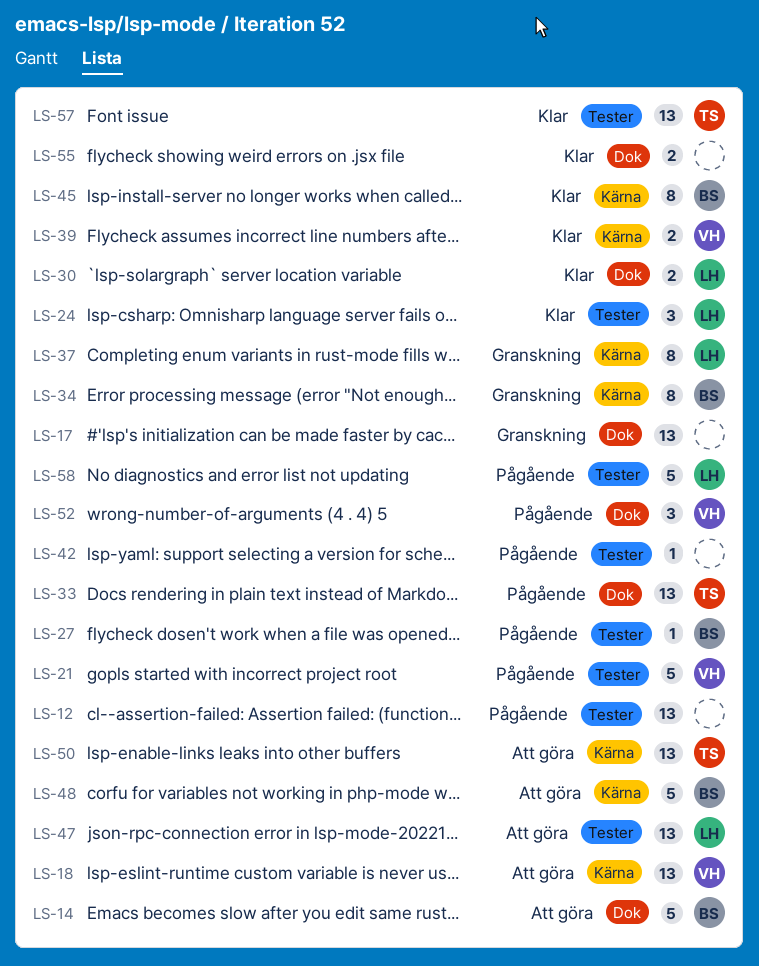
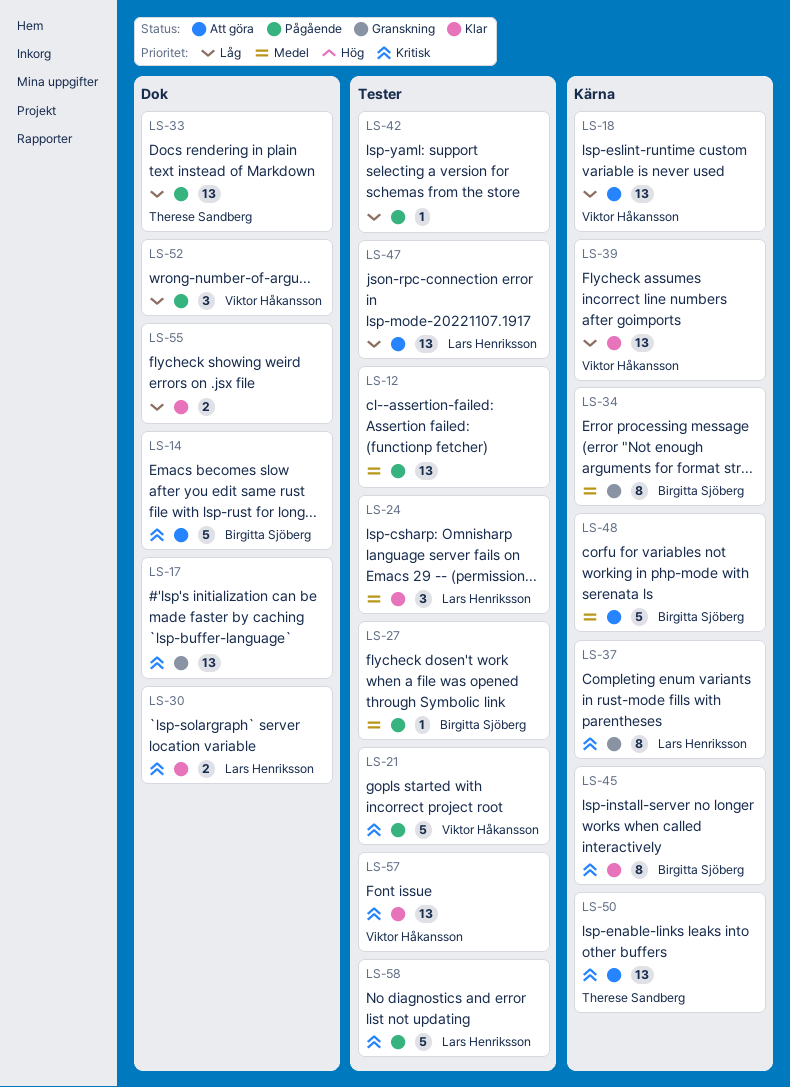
LS-39, estimate: 2 -> 13
LS-57, owner: Therese Sandberg -> Viktor Håkansson

